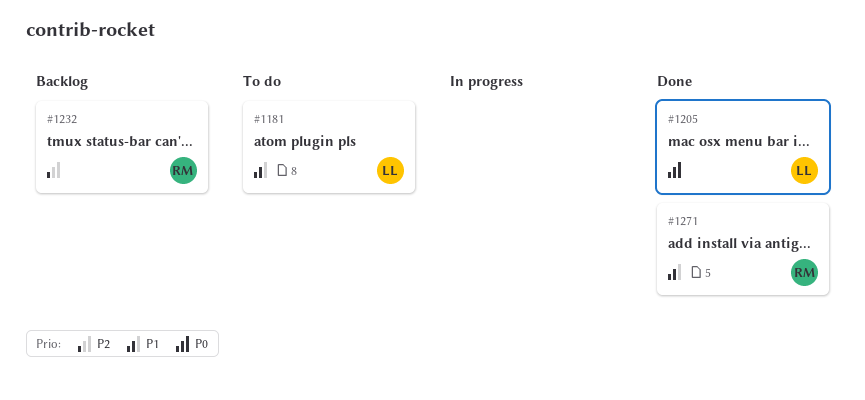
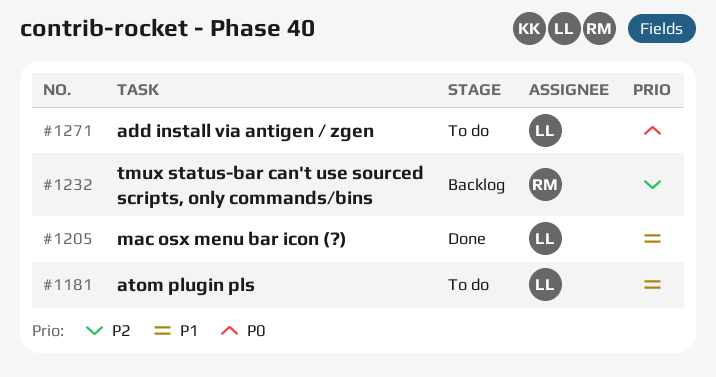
#1205, priority: P0 -> P1
#1271, status: Done -> To do
#1271, owner: RM -> LL
#1271, priority: P1 -> P0

